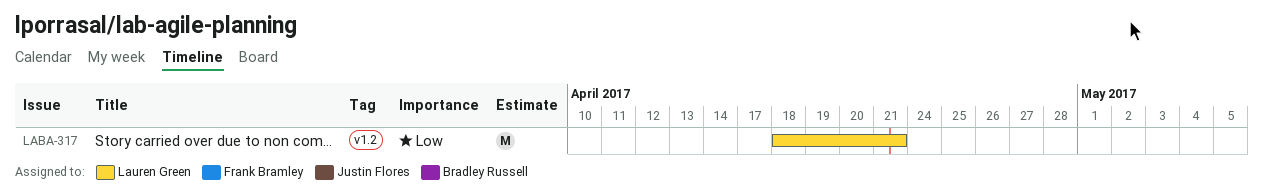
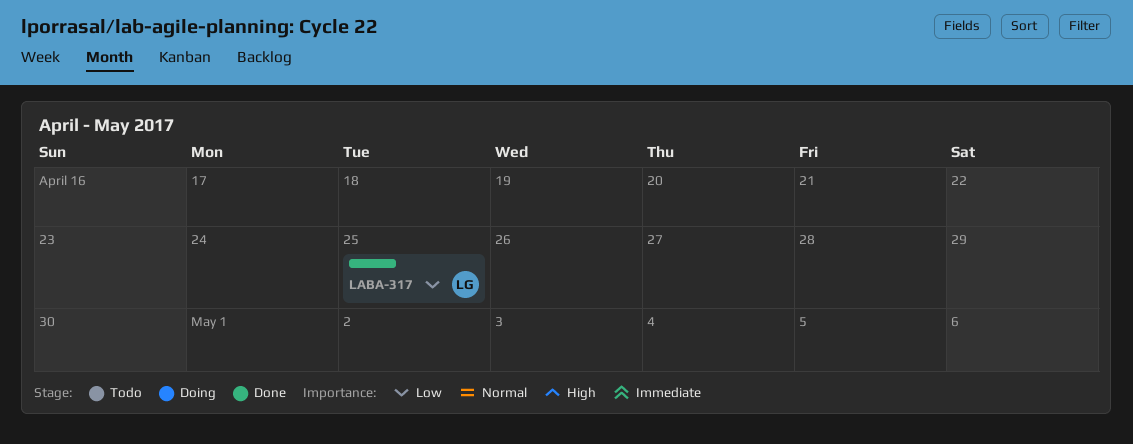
LABA-317, due: Apr 21 -> Apr 25

